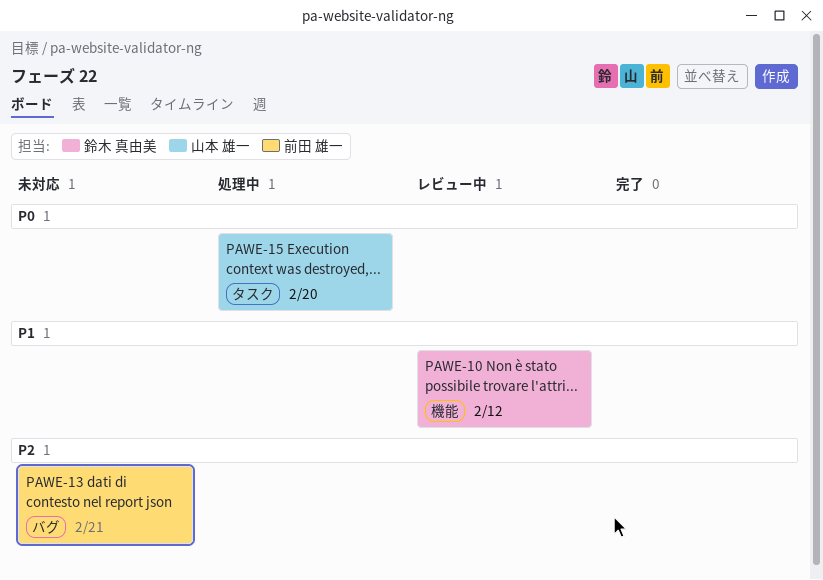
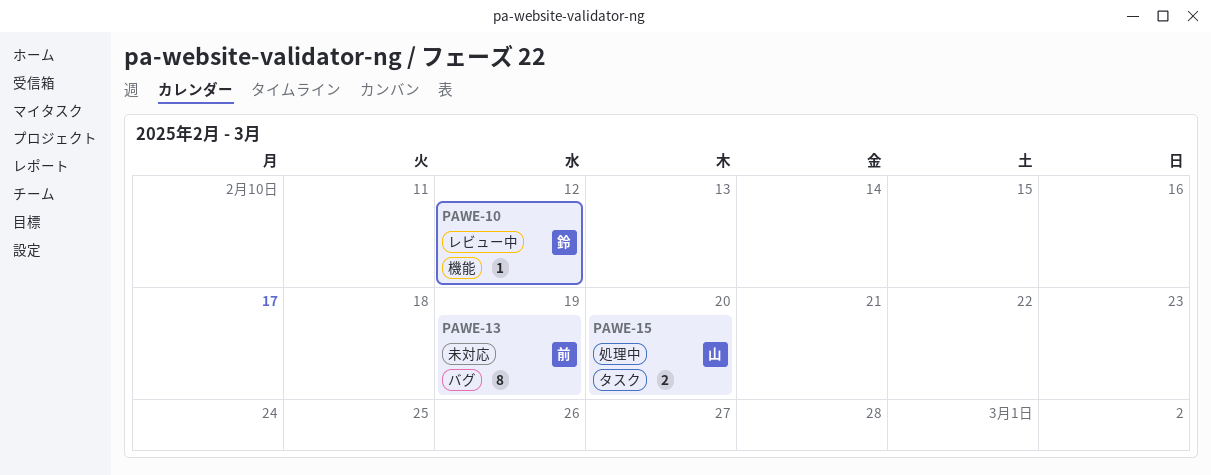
PAWE-13, due: Feb 21 -> Feb 19

